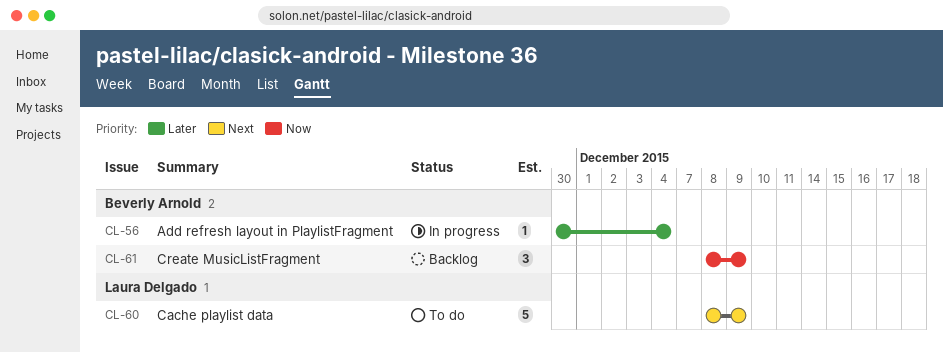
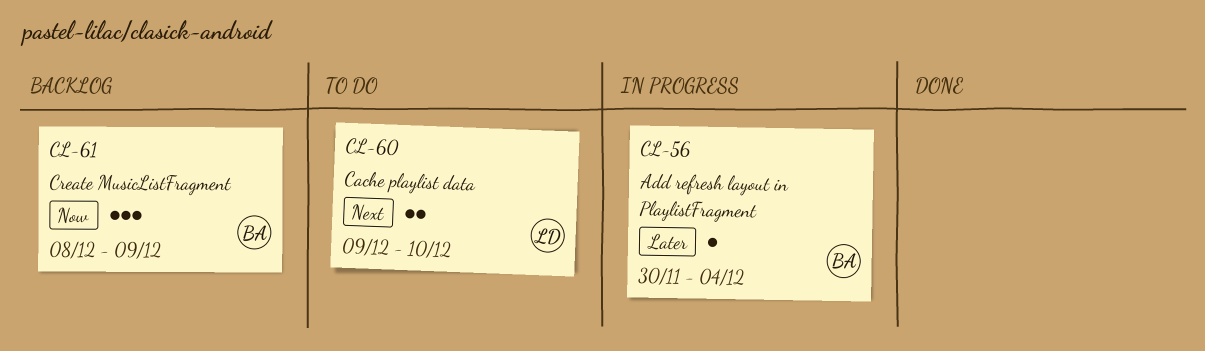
CL-60, estimate: 5 -> 2
CL-60, start: Dec 8 -> Dec 9
CL-60, due: Dec 9 -> Dec 10

